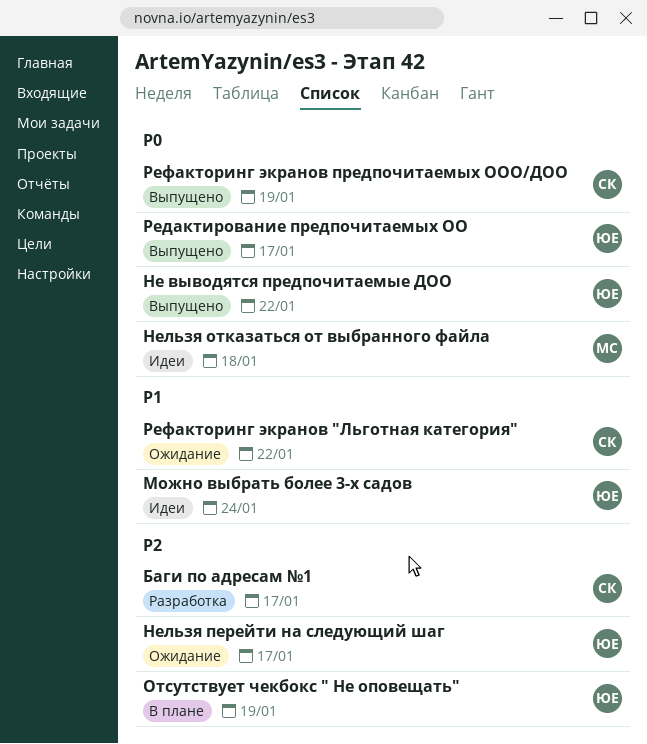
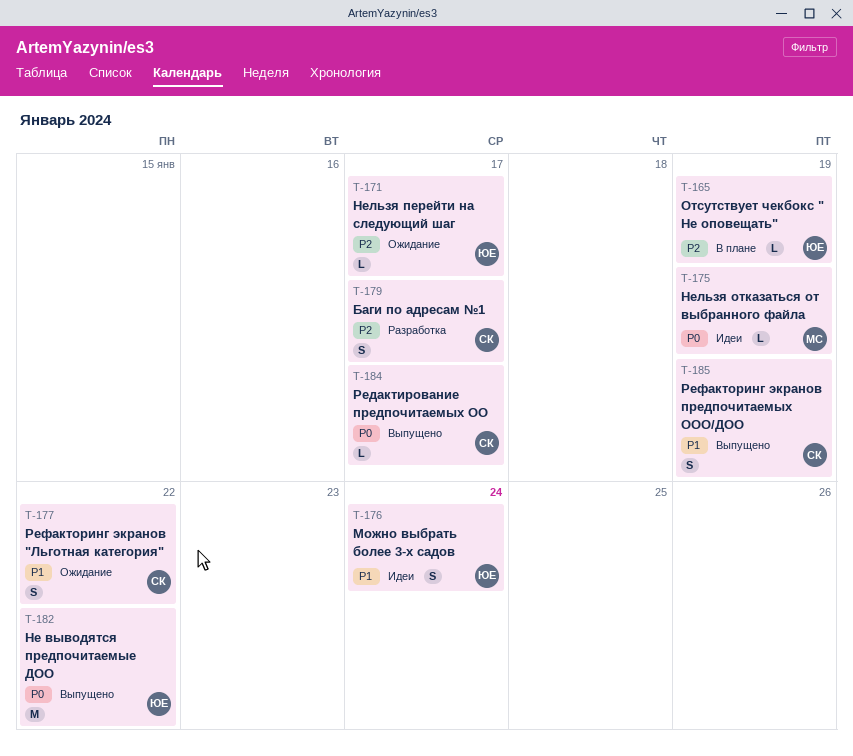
Нельзя отказаться от выбранного файла, due: Jan 18 -> Jan 19
Редактирование предпочитаемых ОО, owner: ЮЕ -> СК
Рефакторинг экранов предпочитаемых ООО/ДОО, priority: P0 -> P1

